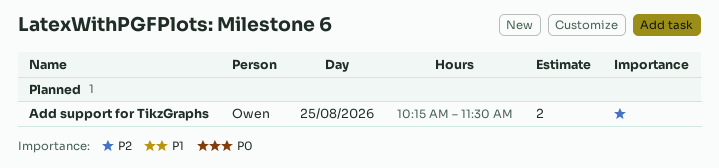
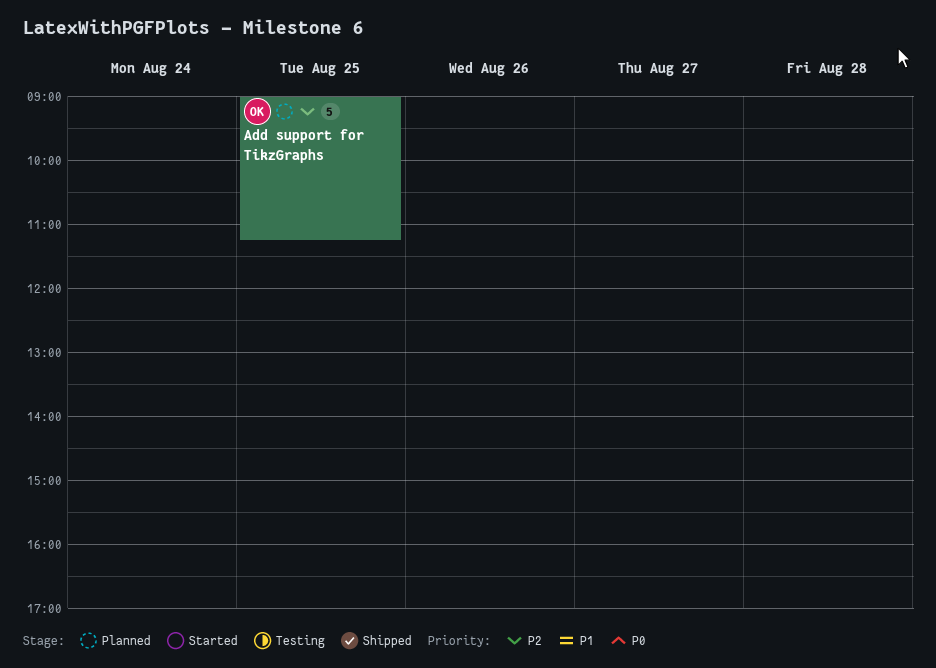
Add support for TikzGraphs, estimate: 2 -> 5
Add support for TikzGraphs, begins: 10:15 -> 09:00
Add support for TikzGraphs, ends: 11:30 -> 11:15

